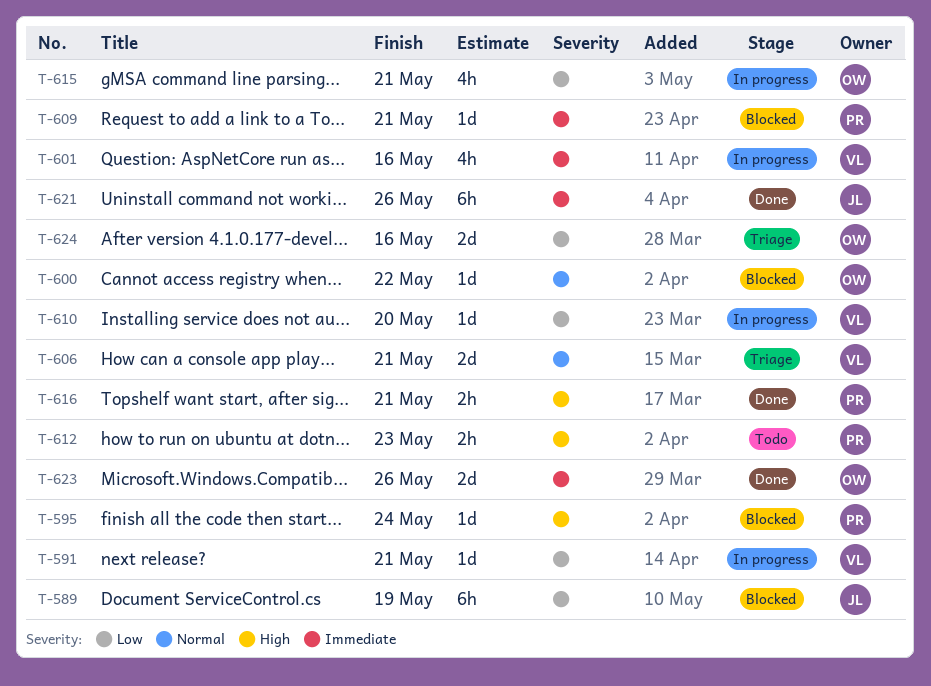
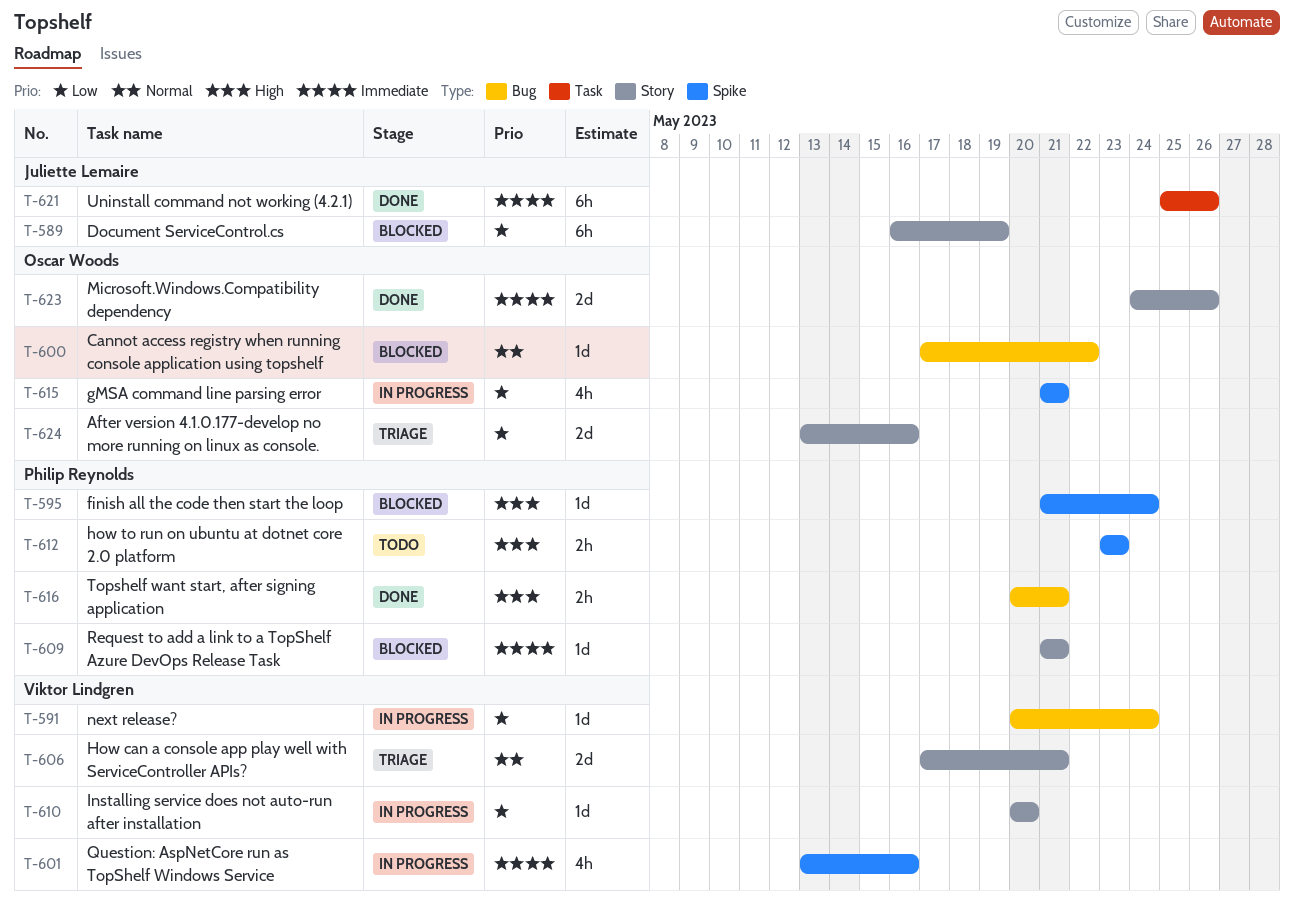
T-591, due: May 21 -> May 24

